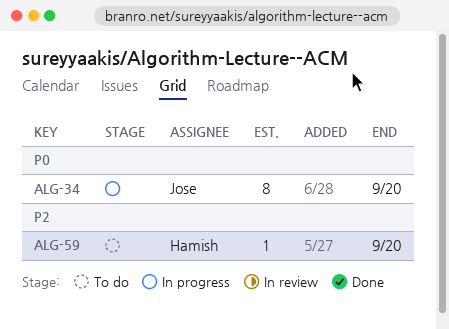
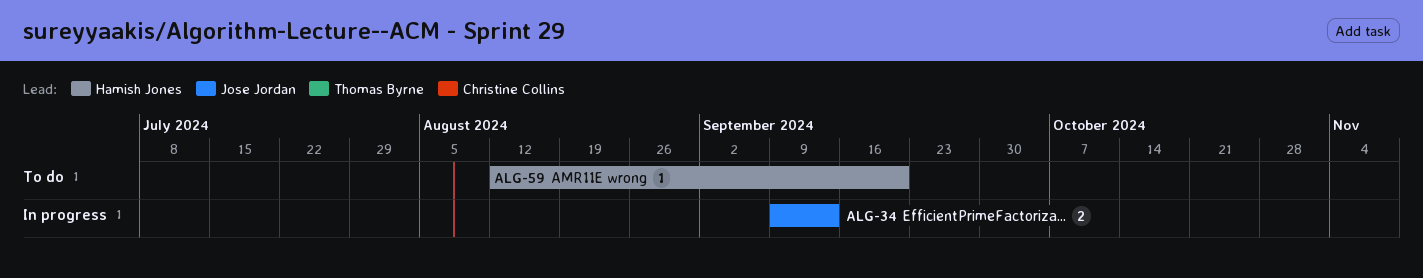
ALG-34, estimate: 8 -> 2
ALG-34, due: Sep 20 -> Sep 13

